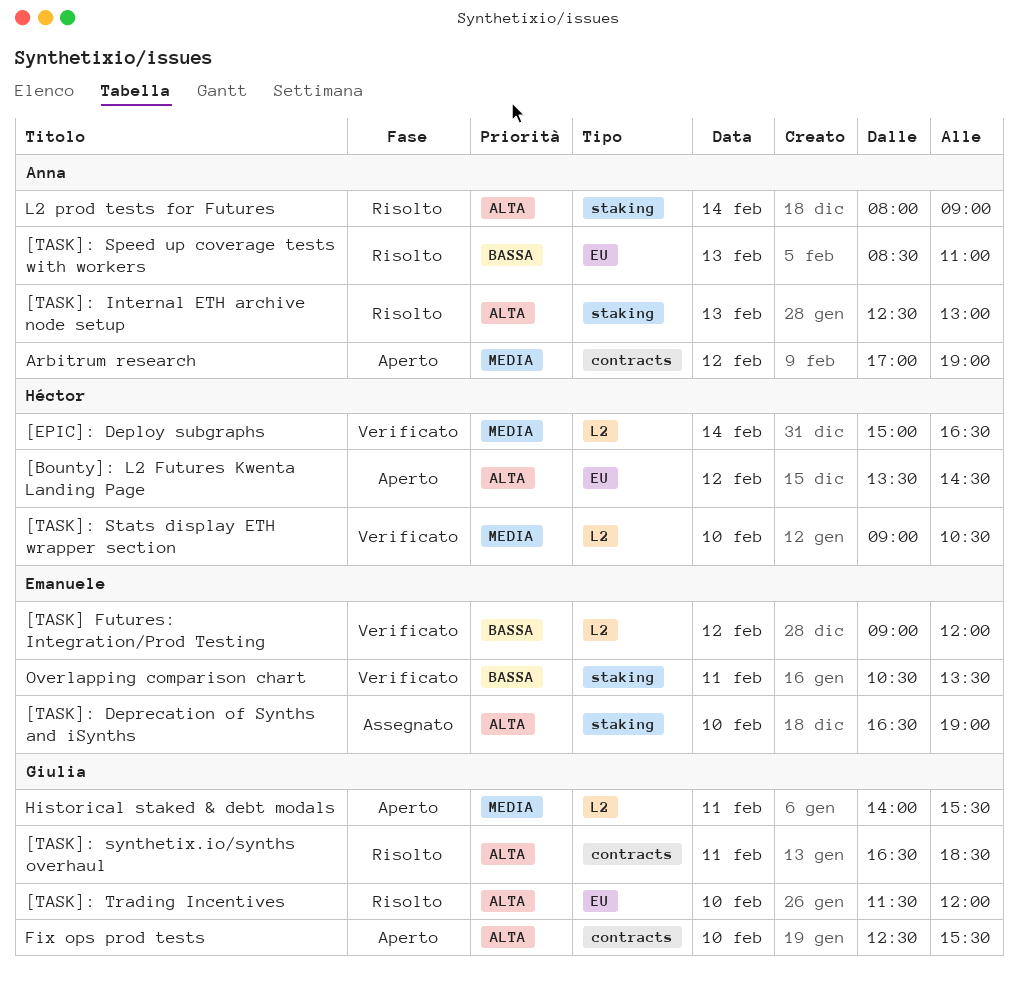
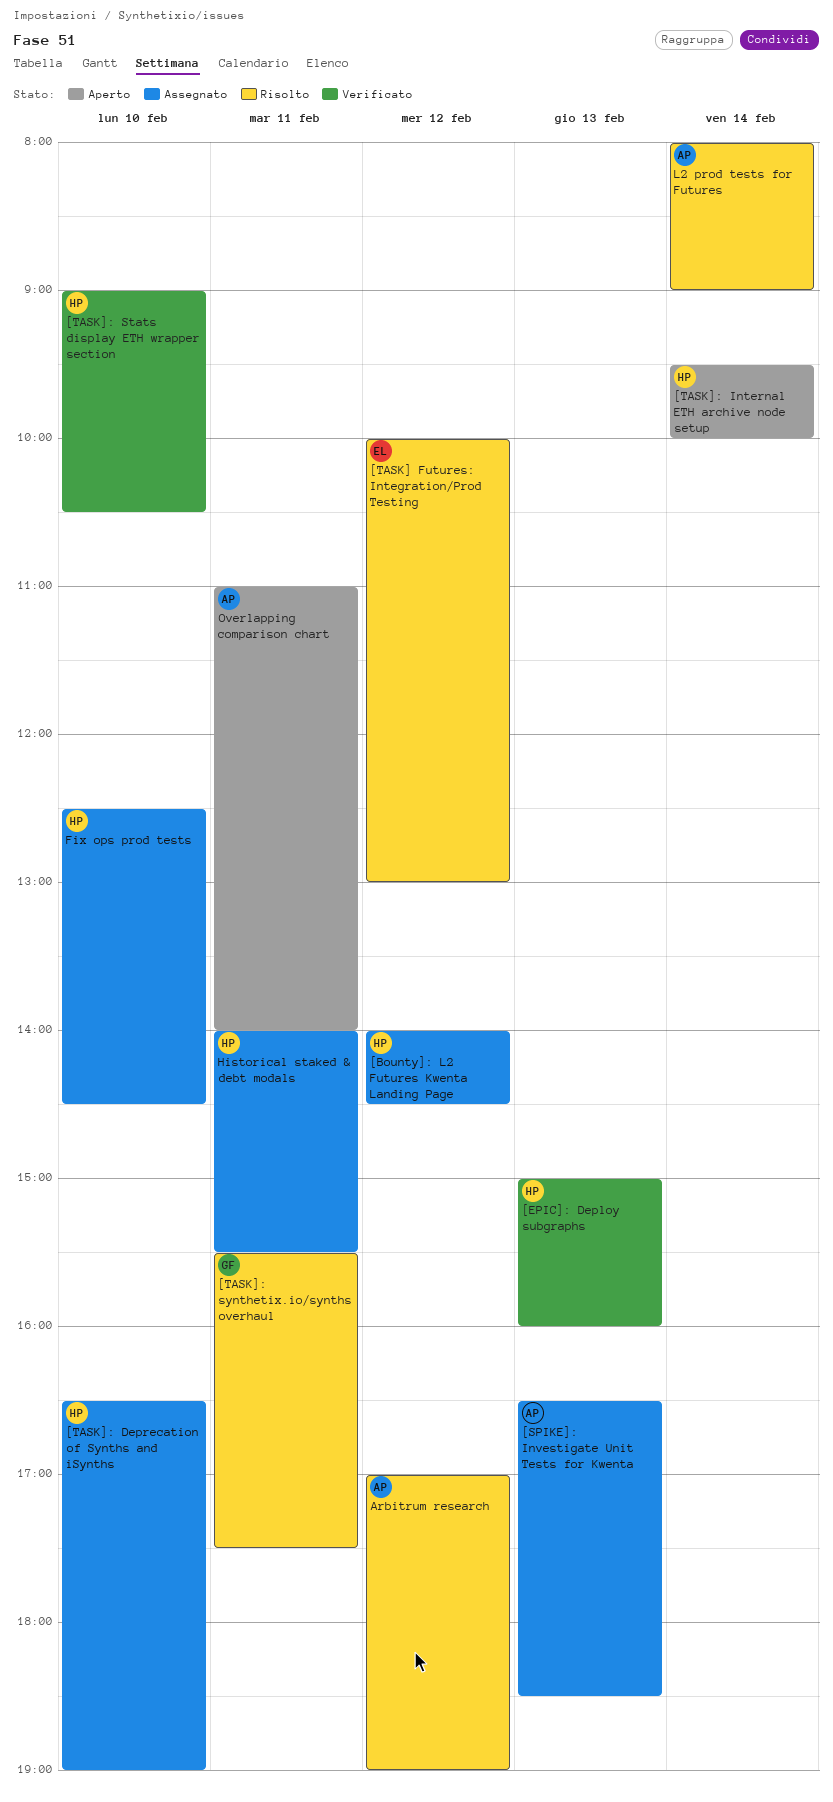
[Bounty]: L2 Futures Kwenta Landing Page, status: Aperto -> Assegnato
[Bounty]: L2 Futures Kwenta Landing Page, begins: 13:30 -> 14:00
[EPIC]: Deploy subgraphs, day: Feb 14 -> Feb 13
[EPIC]: Deploy subgraphs, ends: 16:30 -> 16:00
[SPIKE]: Investigate Unit Tests for Kwenta: none -> present
[TASK] Futures: Integration/Prod Testing, status: Verificato -> Risolto
[TASK] Futures: Integration/Prod Testing, begins: 09:00 -> 10:00
[TASK] Futures: Integration/Prod Testing, ends: 12:00 -> 13:00
[TASK]: Deprecation of Synths and iSynths, owner: Emanuele -> Héctor
[TASK]: Internal ETH archive node setup, status: Risolto -> Aperto
[TASK]: Internal ETH archive node setup, owner: Anna -> Héctor
[TASK]: Internal ETH archive node setup, day: Feb 13 -> Feb 14
[TASK]: Internal ETH archive node setup, begins: 12:30 -> 09:30
[TASK]: Internal ETH archive node setup, ends: 13:00 -> 10:00
[TASK]: Speed up coverage tests with workers: present -> none
[TASK]: synthetix.io/synths overhaul, begins: 16:30 -> 15:30
[TASK]: synthetix.io/synths overhaul, ends: 18:30 -> 17:30
[TASK]: Trading Incentives: present -> none
Arbitrum research, status: Aperto -> Risolto
Fix ops prod tests, status: Aperto -> Assegnato
Fix ops prod tests, owner: Giulia -> Héctor
Fix ops prod tests, ends: 15:30 -> 14:30
Historical staked & debt modals, status: Aperto -> Assegnato
Historical staked & debt modals, owner: Giulia -> Héctor
Overlapping comparison chart, status: Verificato -> Aperto
Overlapping comparison chart, owner: Emanuele -> Anna
Overlapping comparison chart, begins: 10:30 -> 11:00
Overlapping comparison chart, ends: 13:30 -> 14:00

